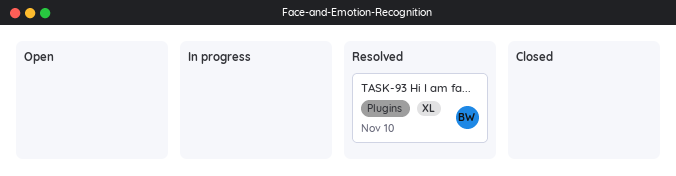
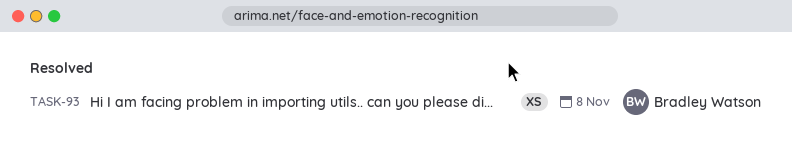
TASK-93, estimate: XL -> XS
TASK-93, due: Nov 10 -> Nov 8

